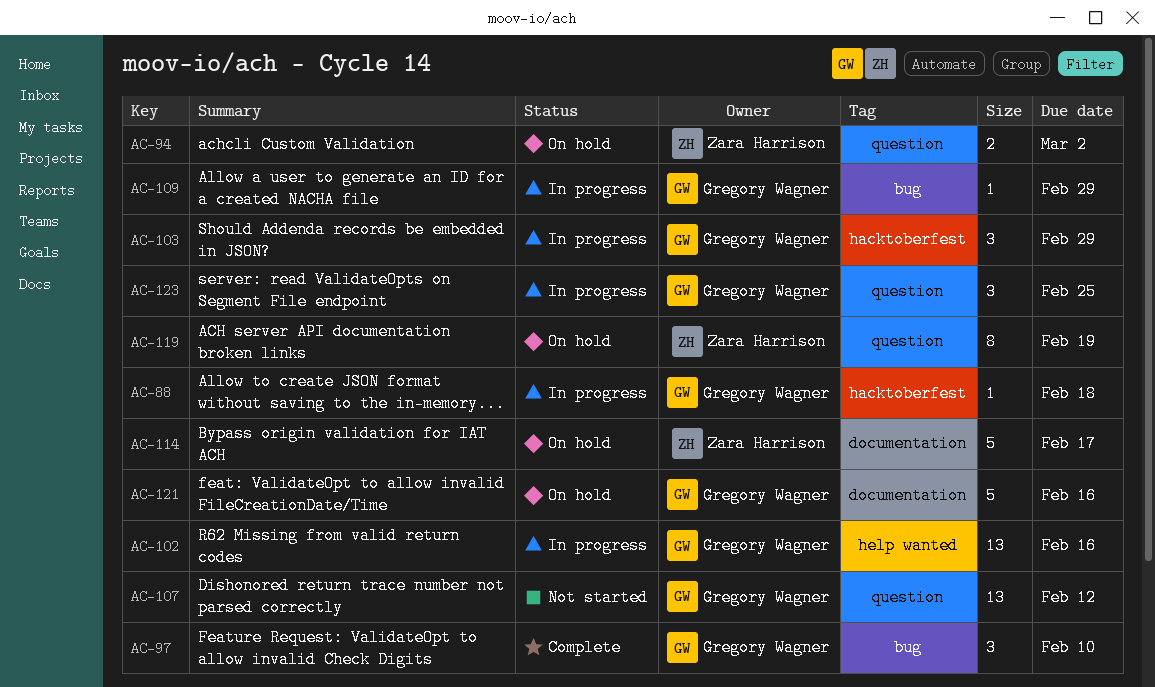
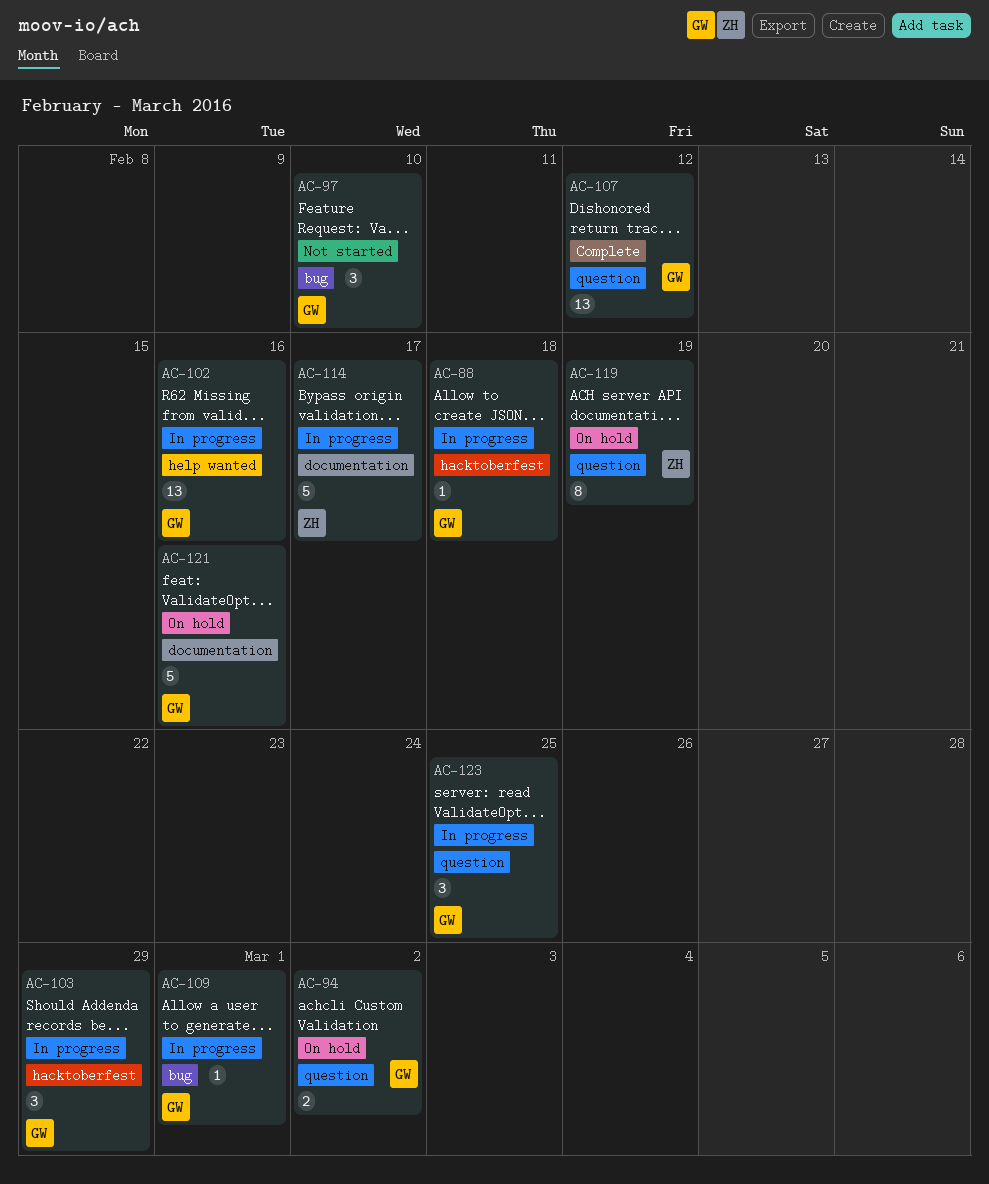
AC-94, owner: Zara Harrison -> Gregory Wagner
AC-97, status: Complete -> Not started
AC-107, status: Not started -> Complete
AC-109, due: Feb 29 -> Mar 1
AC-114, status: On hold -> In progress

